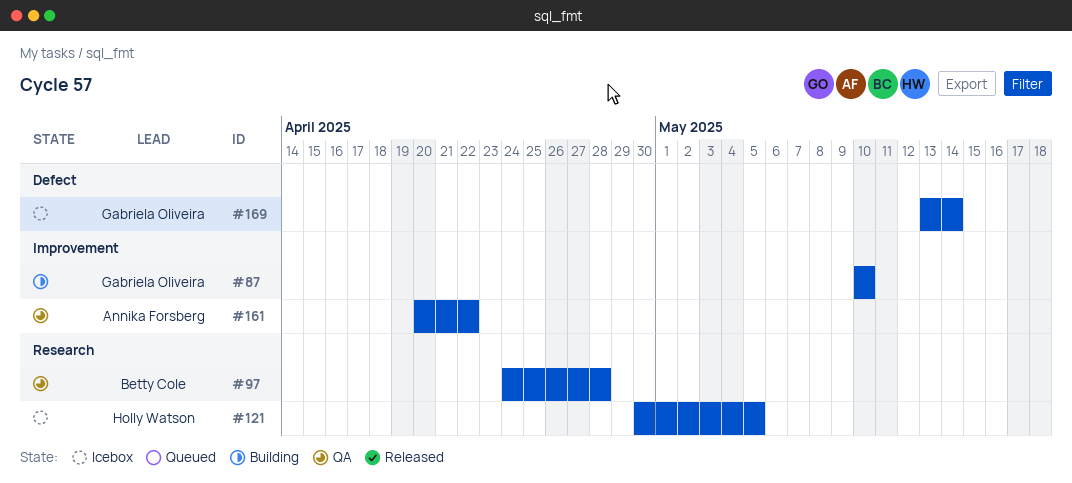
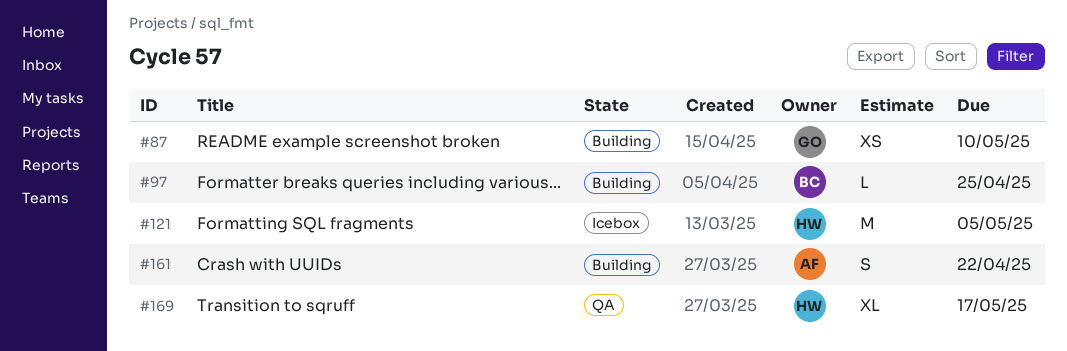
#97, status: QA -> Building
#97, due: Apr 28 -> Apr 25
#161, status: QA -> Building
#169, status: Icebox -> QA
#169, owner: Gabriela Oliveira -> Holly Watson
#169, due: May 14 -> May 17

